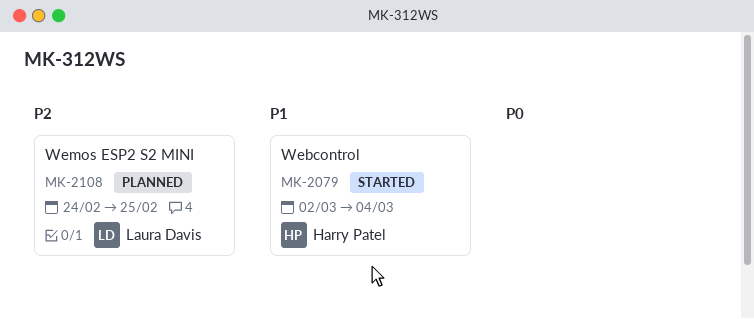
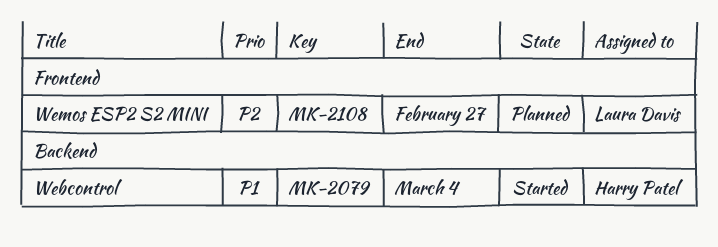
MK-2108, due: Feb 25 -> Feb 27

